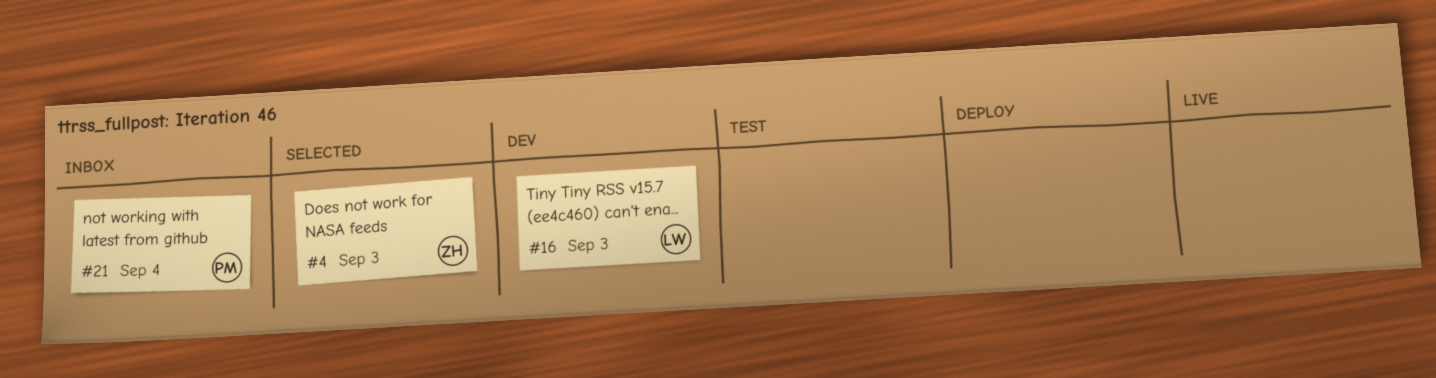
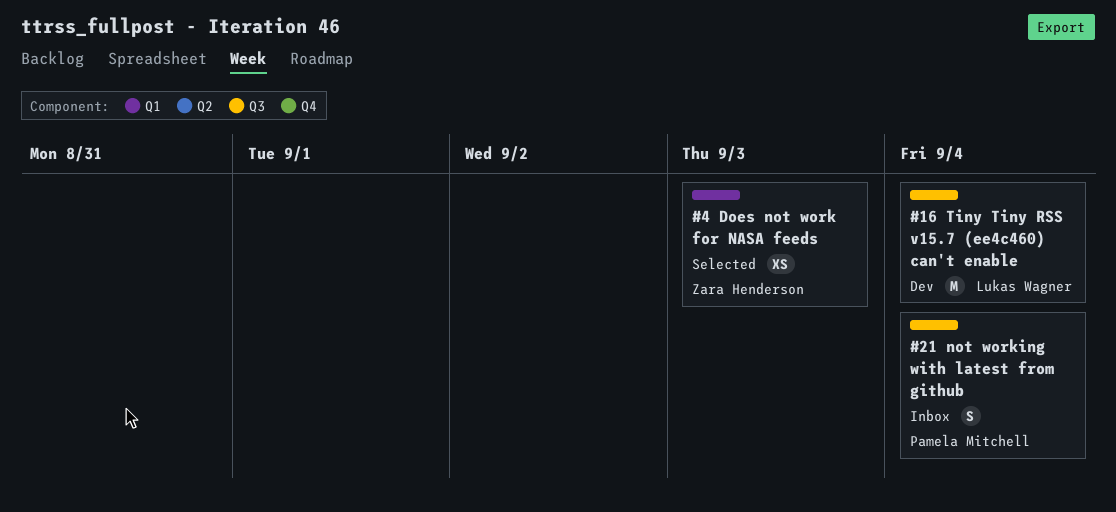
#16, due: Sep 3 -> Sep 4

